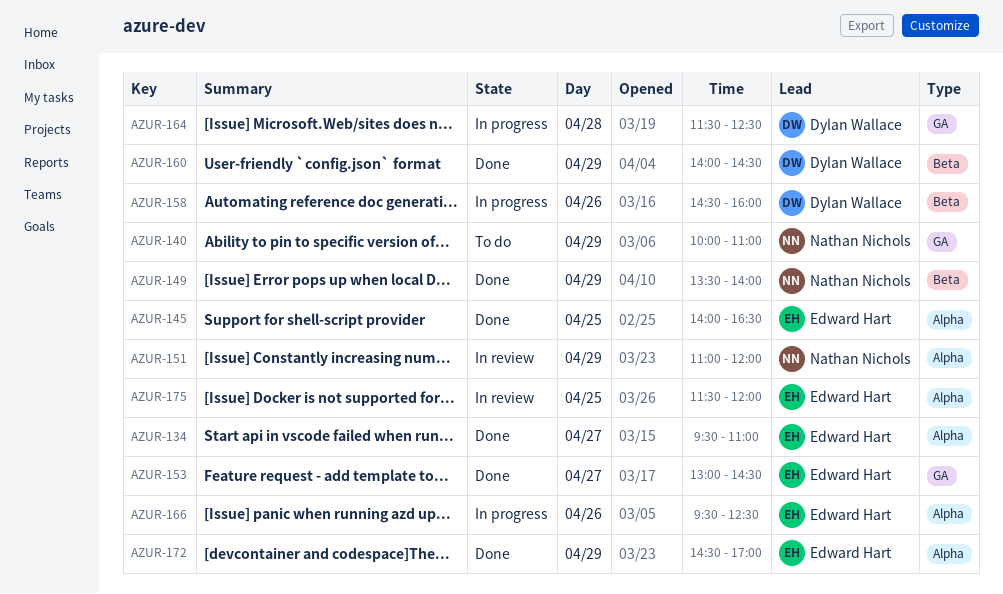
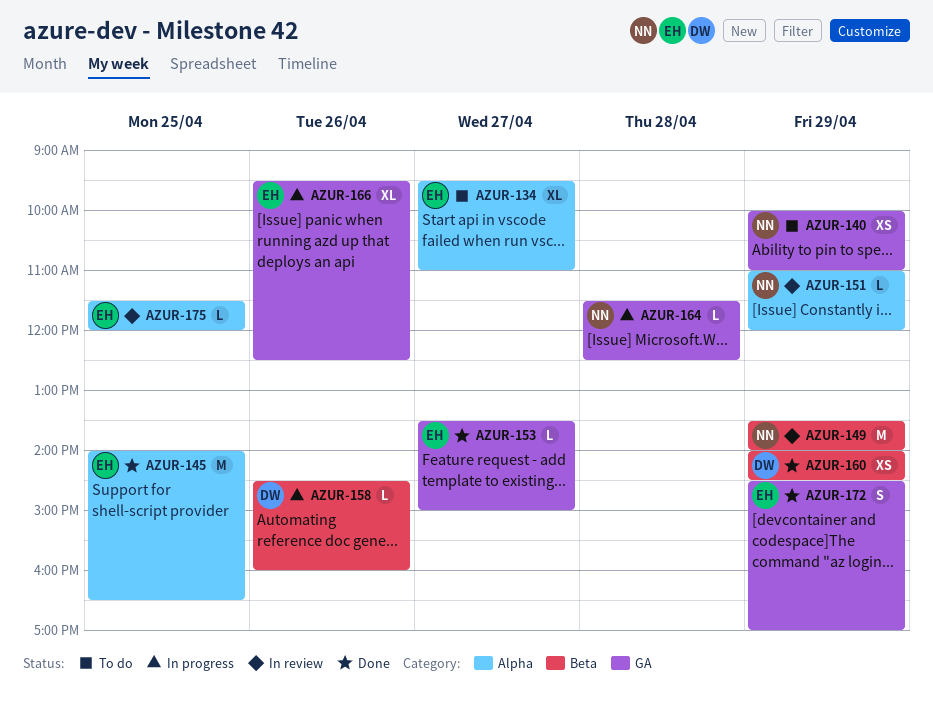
AZUR-134, status: Done -> To do
AZUR-149, status: Done -> In review
AZUR-153, begins: 13:00 -> 13:30
AZUR-153, ends: 14:30 -> 15:00
AZUR-164, owner: Dylan Wallace -> Nathan Nichols
AZUR-166, label: Alpha -> GA
AZUR-172, label: Alpha -> GA

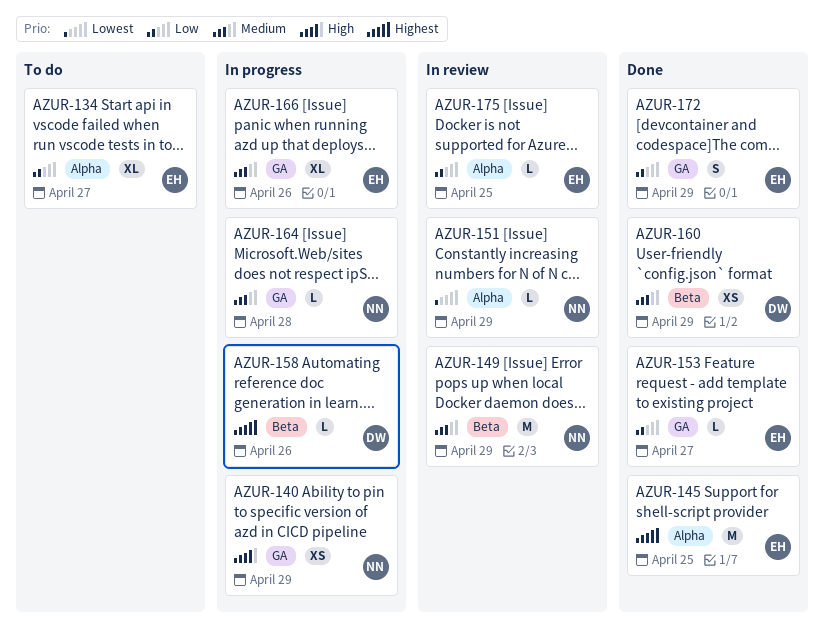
AZUR-140, status: To do -> In progress

